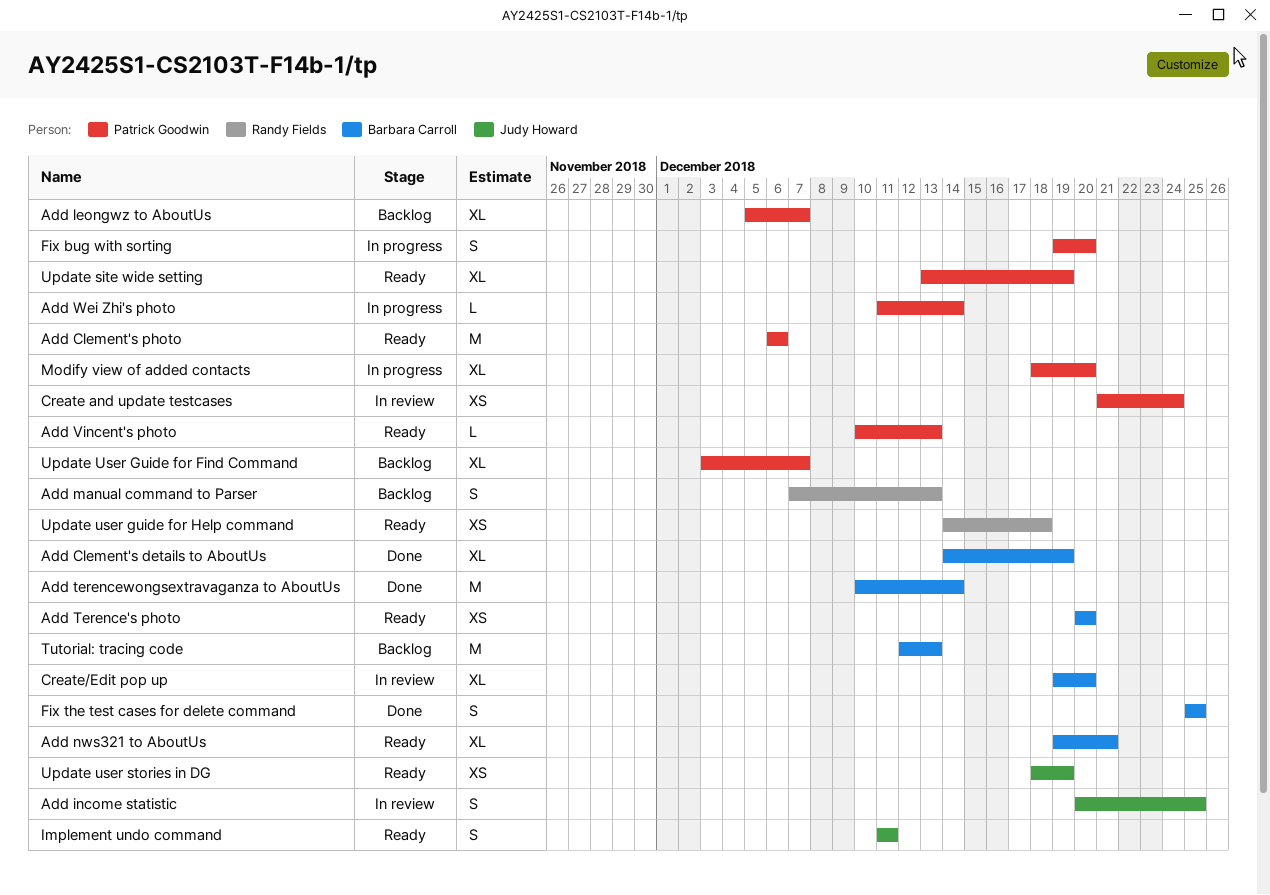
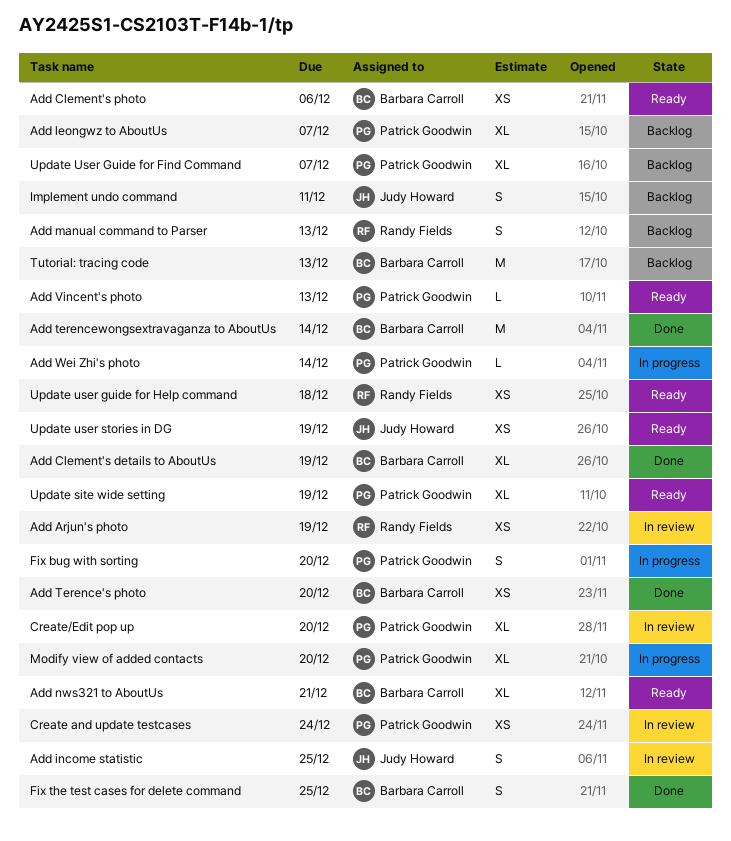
Add Arjun's photo: none -> present
Add Clement's photo, owner: Patrick Goodwin -> Barbara Carroll
Add Clement's photo, estimate: M -> XS
Add Terence's photo, status: Ready -> Done
Create/Edit pop up, owner: Barbara Carroll -> Patrick Goodwin
Implement undo command, status: Ready -> Backlog

